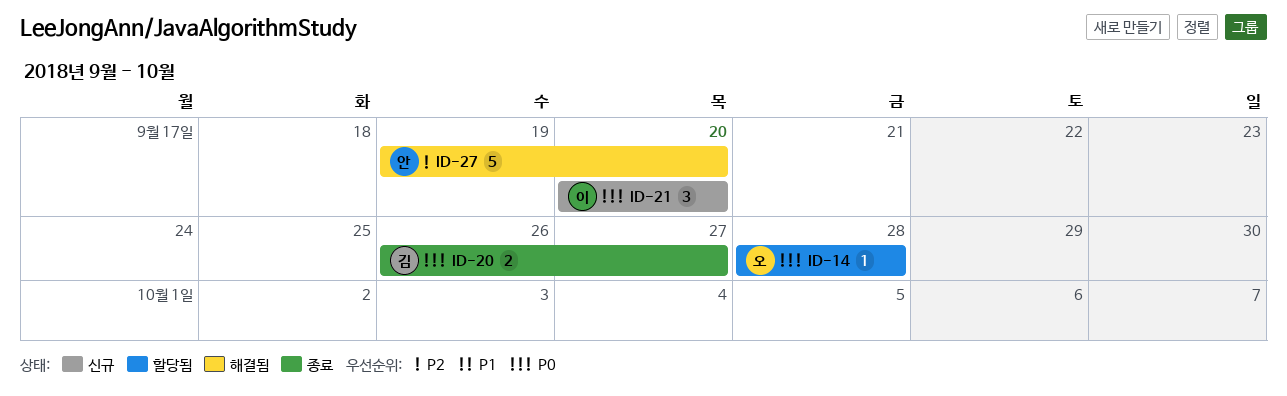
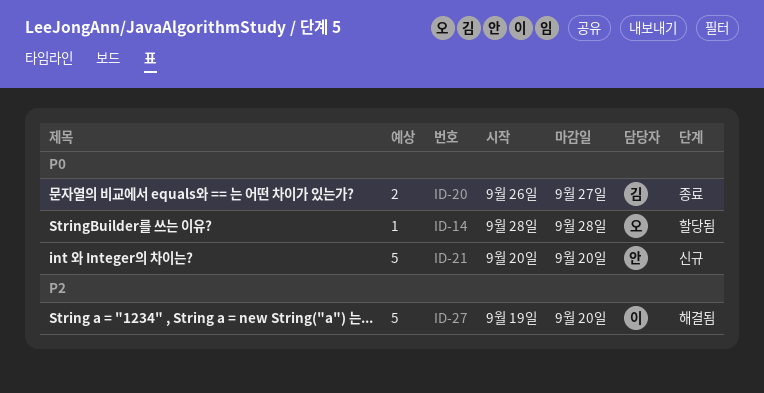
ID-21, owner: 이 -> 안
ID-21, estimate: 3 -> 5
ID-27, owner: 안 -> 이

